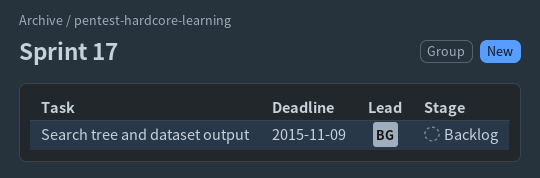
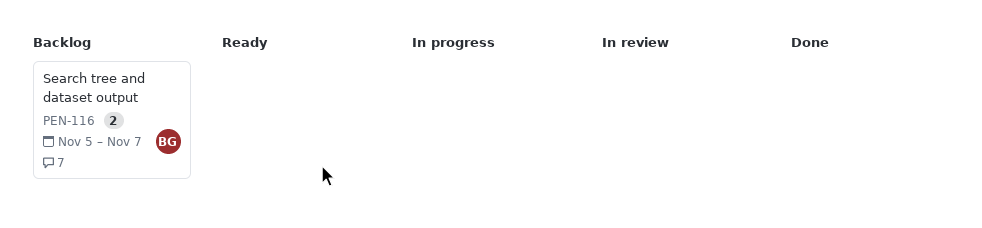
Search tree and dataset output, due: Nov 9 -> Nov 7

